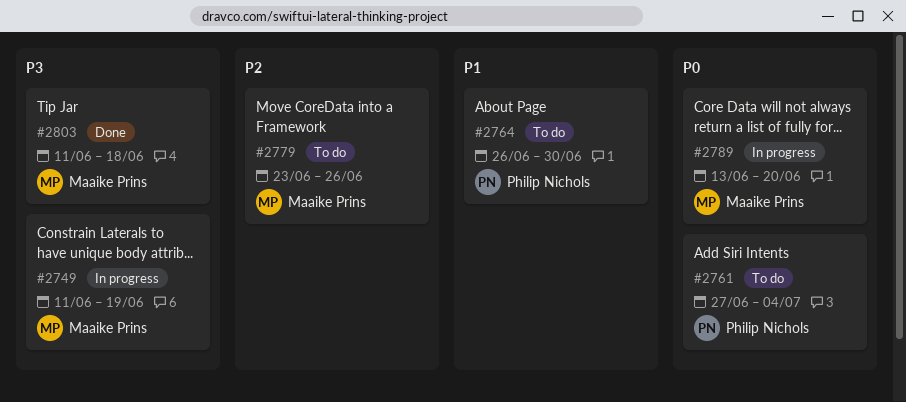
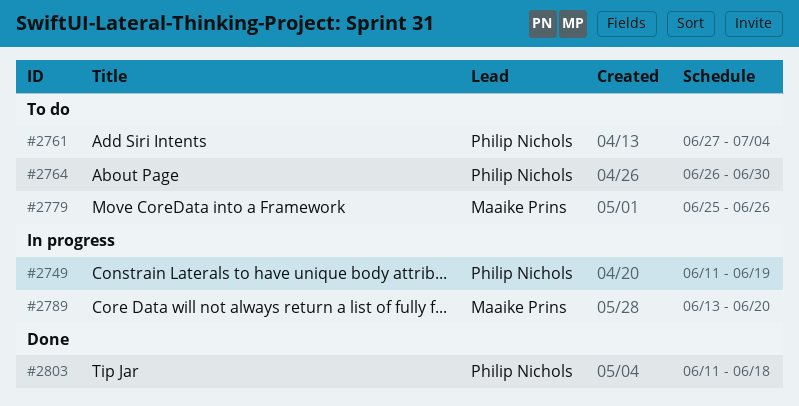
#2749, owner: Maaike Prins -> Philip Nichols
#2779, start: Jun 23 -> Jun 25
#2803, owner: Maaike Prins -> Philip Nichols

